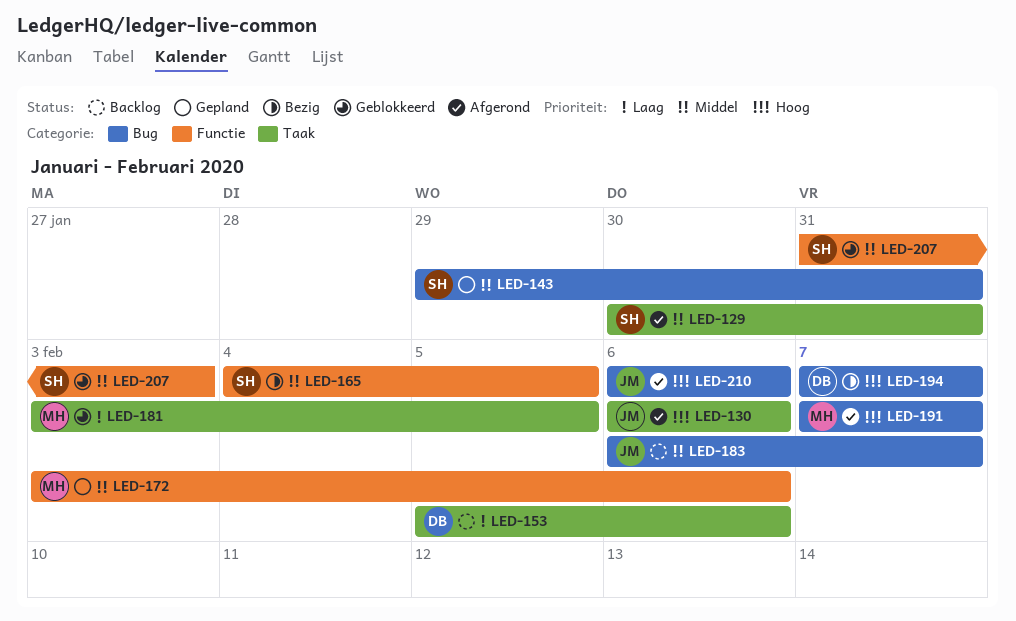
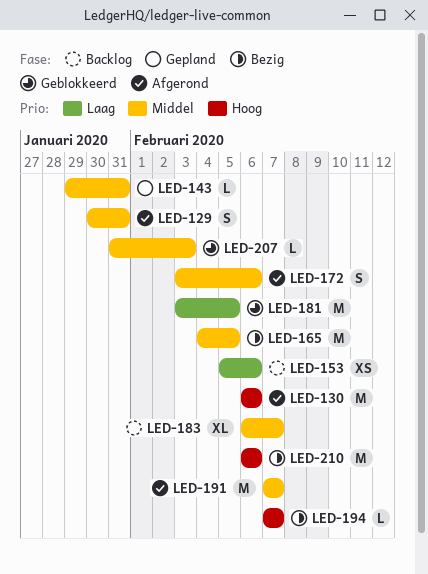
LED-172, status: Gepland -> Afgerond
LED-191, priority: Hoog -> Middel
LED-210, status: Afgerond -> Bezig

